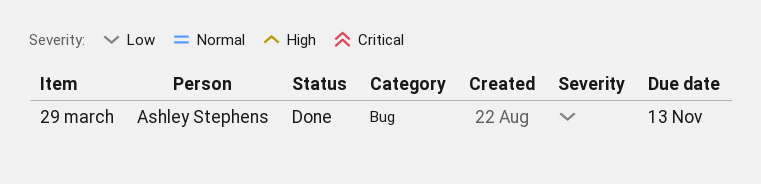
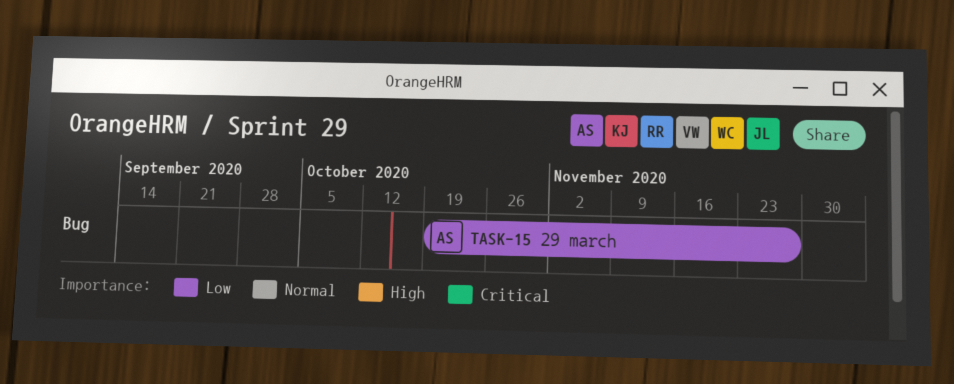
29 march, due: Nov 13 -> Nov 27

